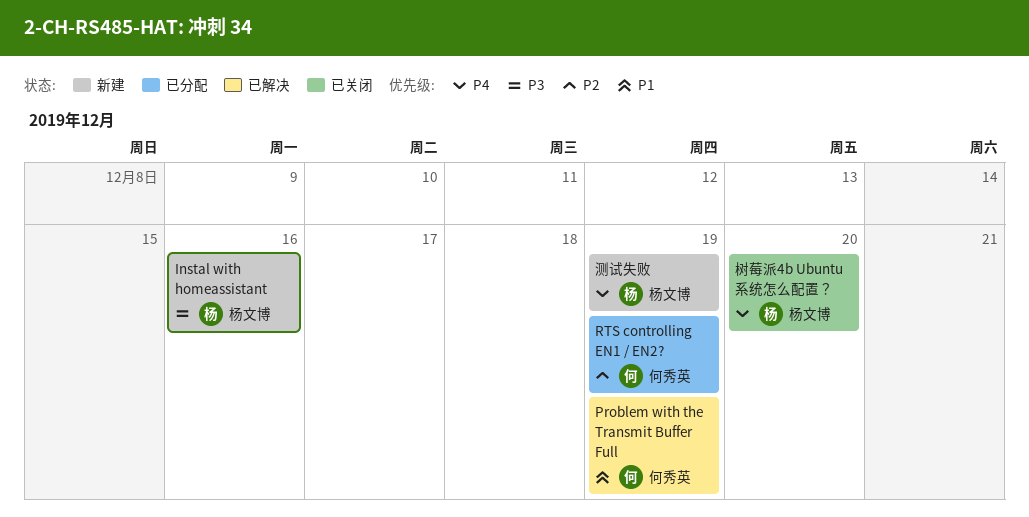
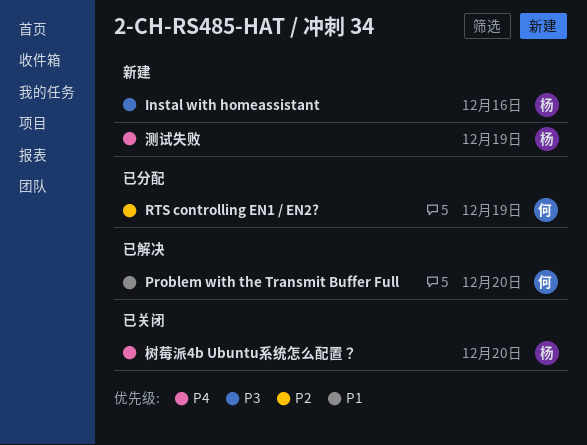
Problem with the Transmit Buffer Full, due: Dec 19 -> Dec 20

